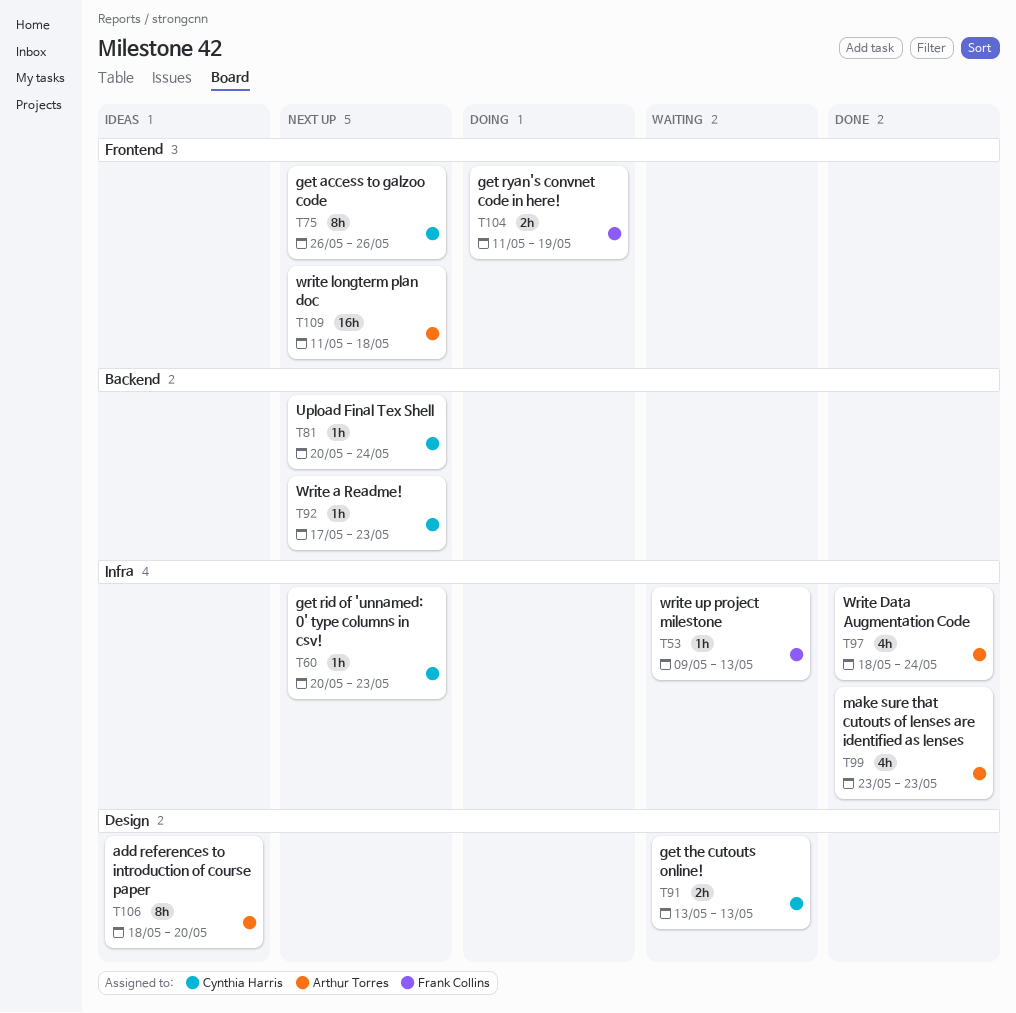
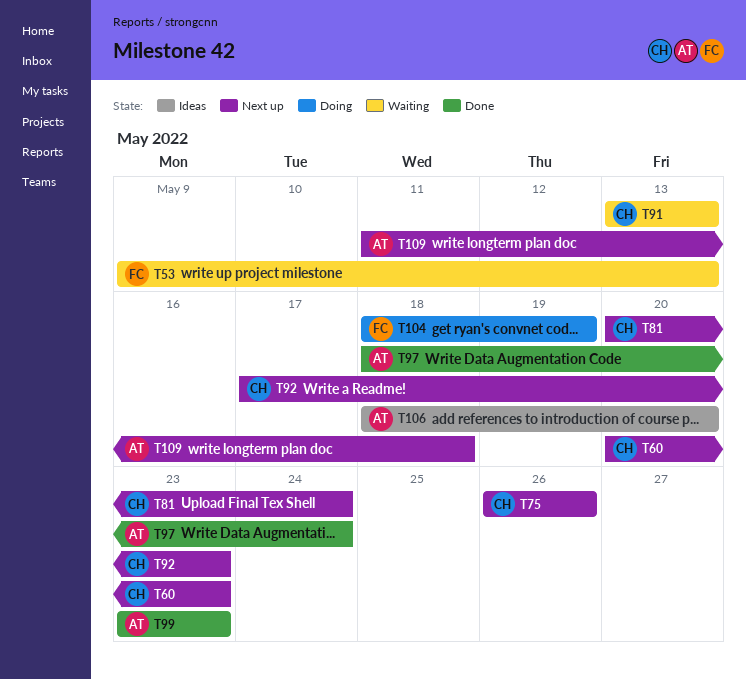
T104, start: May 11 -> May 18

